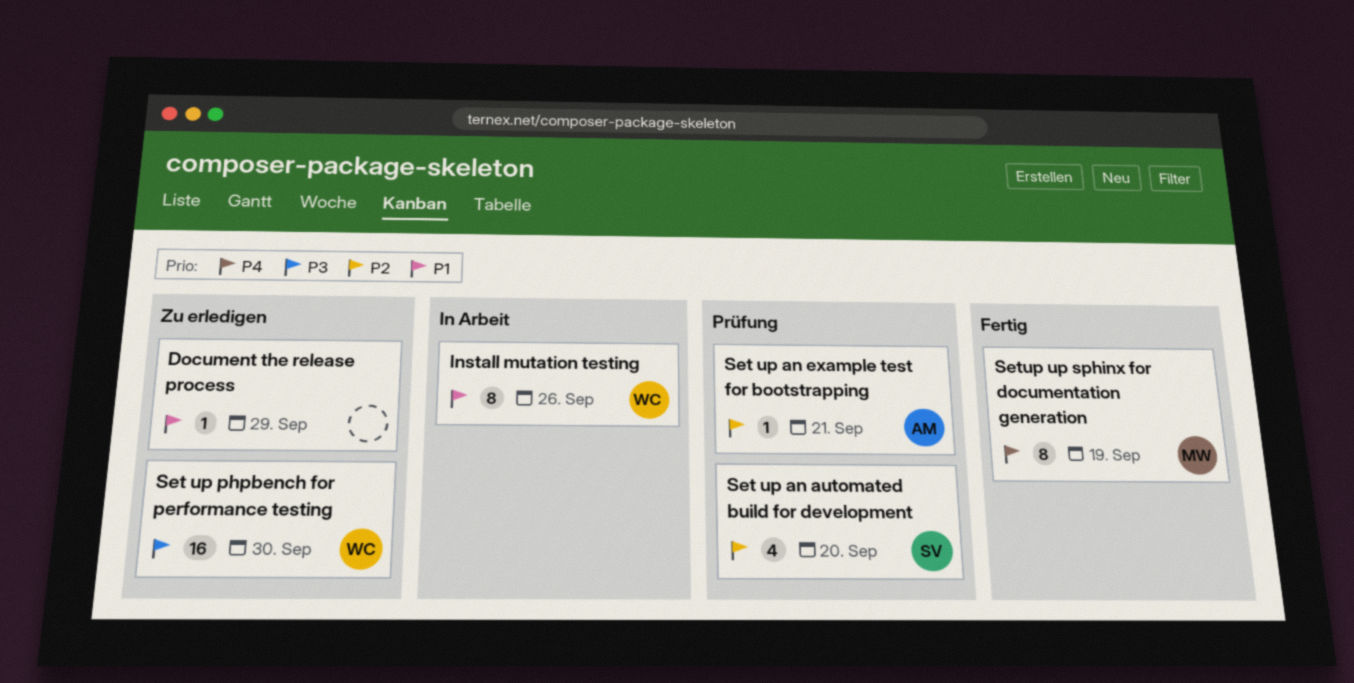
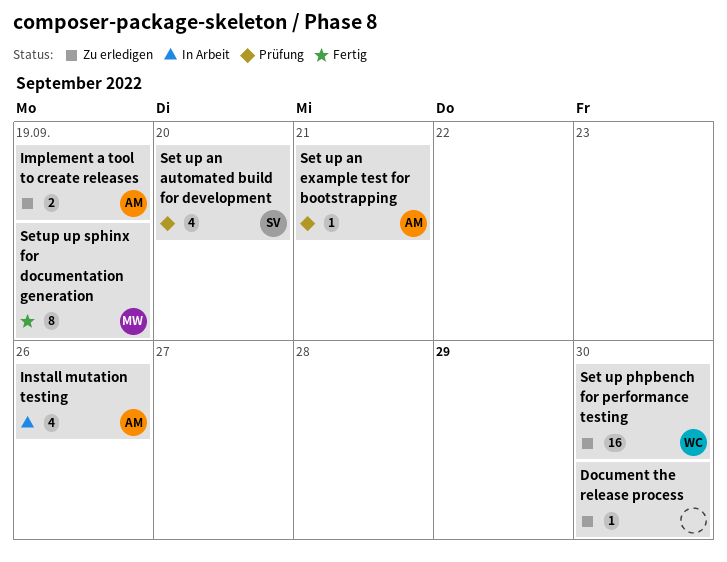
Document the release process, due: Sep 29 -> Sep 30
Implement a tool to create releases: none -> present
Install mutation testing, owner: WC -> AM
Install mutation testing, estimate: 8 -> 4

